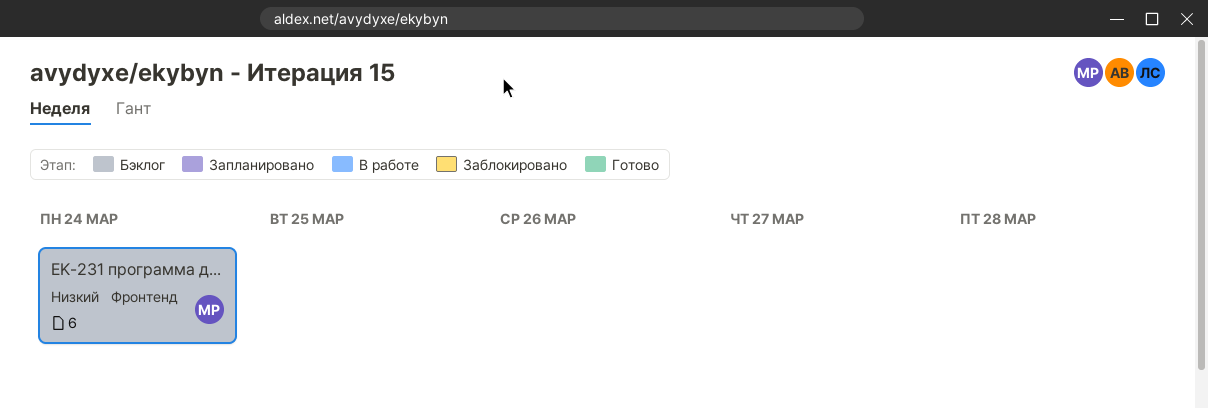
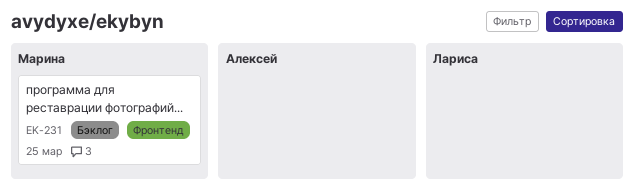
EK-231, due: Mar 24 -> Mar 25

